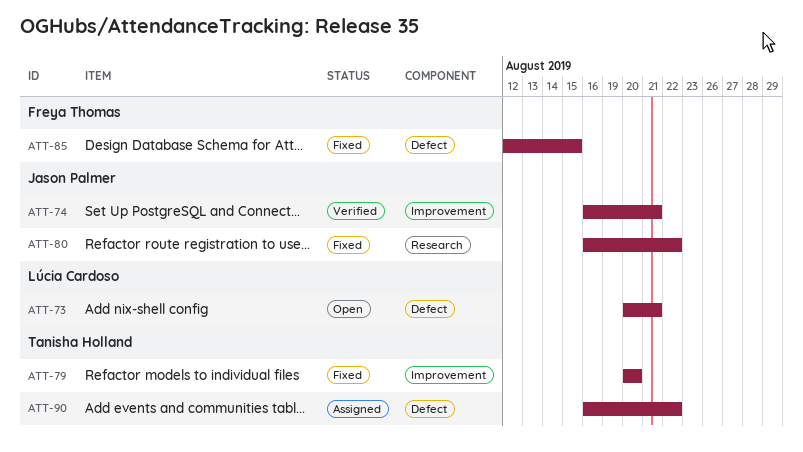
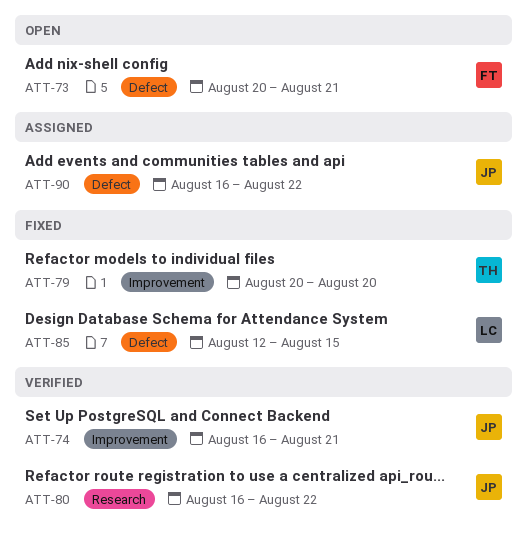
ATT-73, owner: Lúcia Cardoso -> Freya Thomas
ATT-80, status: Fixed -> Verified
ATT-85, owner: Freya Thomas -> Lúcia Cardoso
ATT-90, owner: Tanisha Holland -> Jason Palmer

